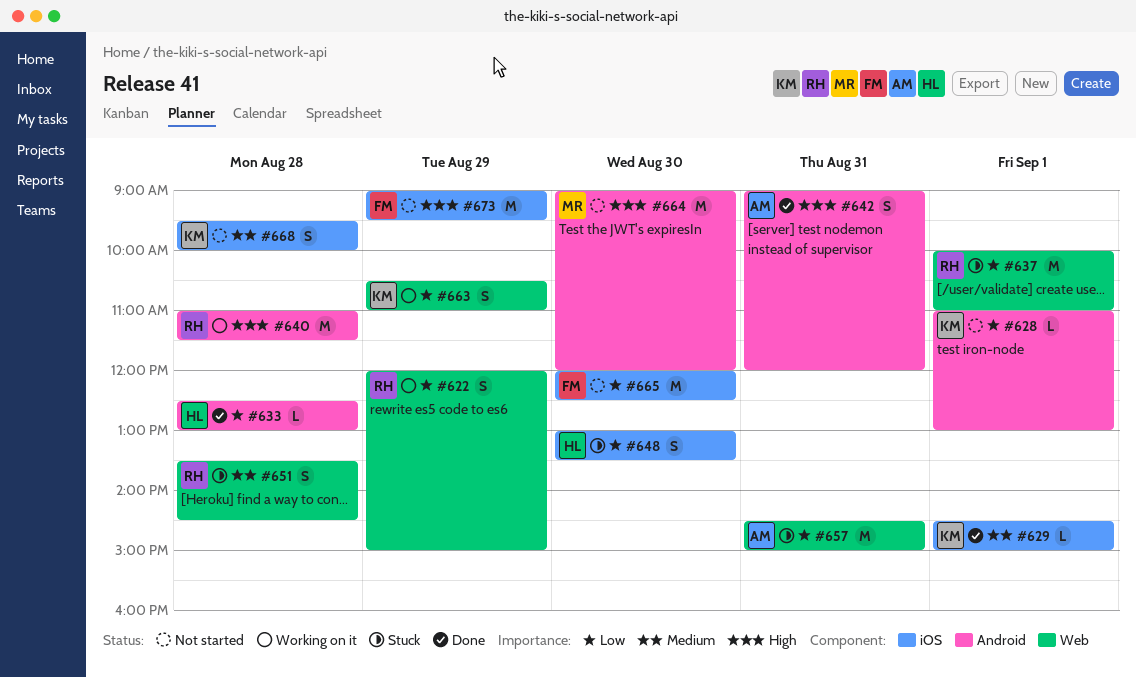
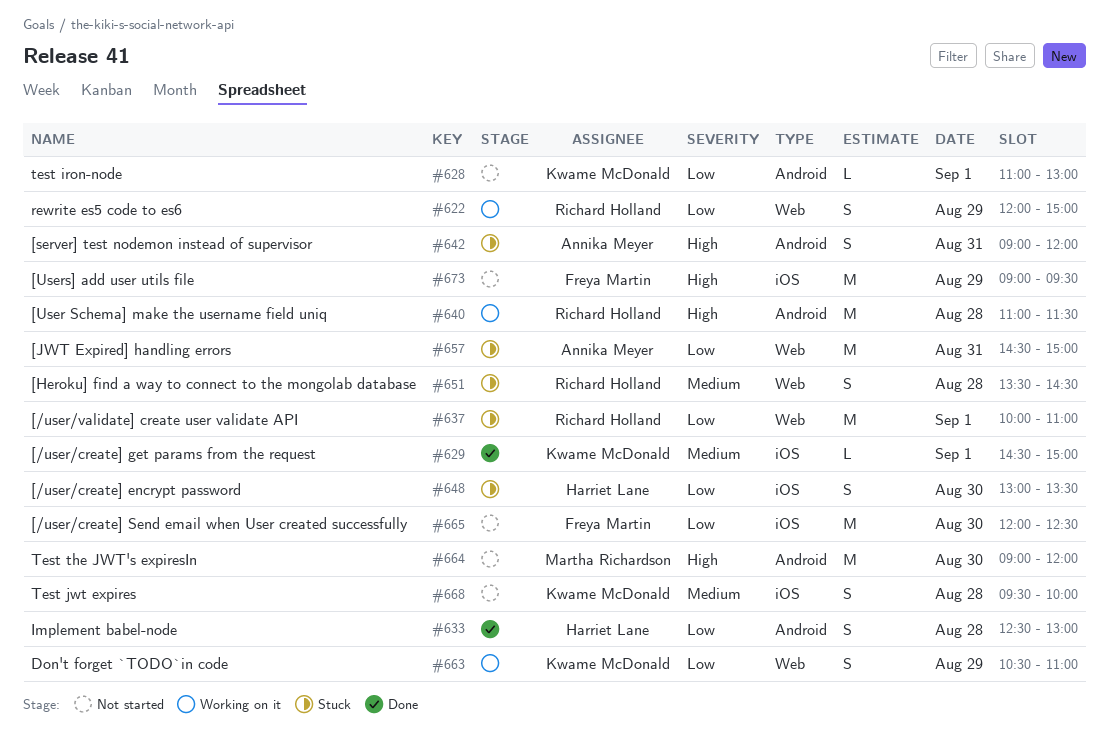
#633, estimate: L -> S
#642, status: Done -> Stuck

